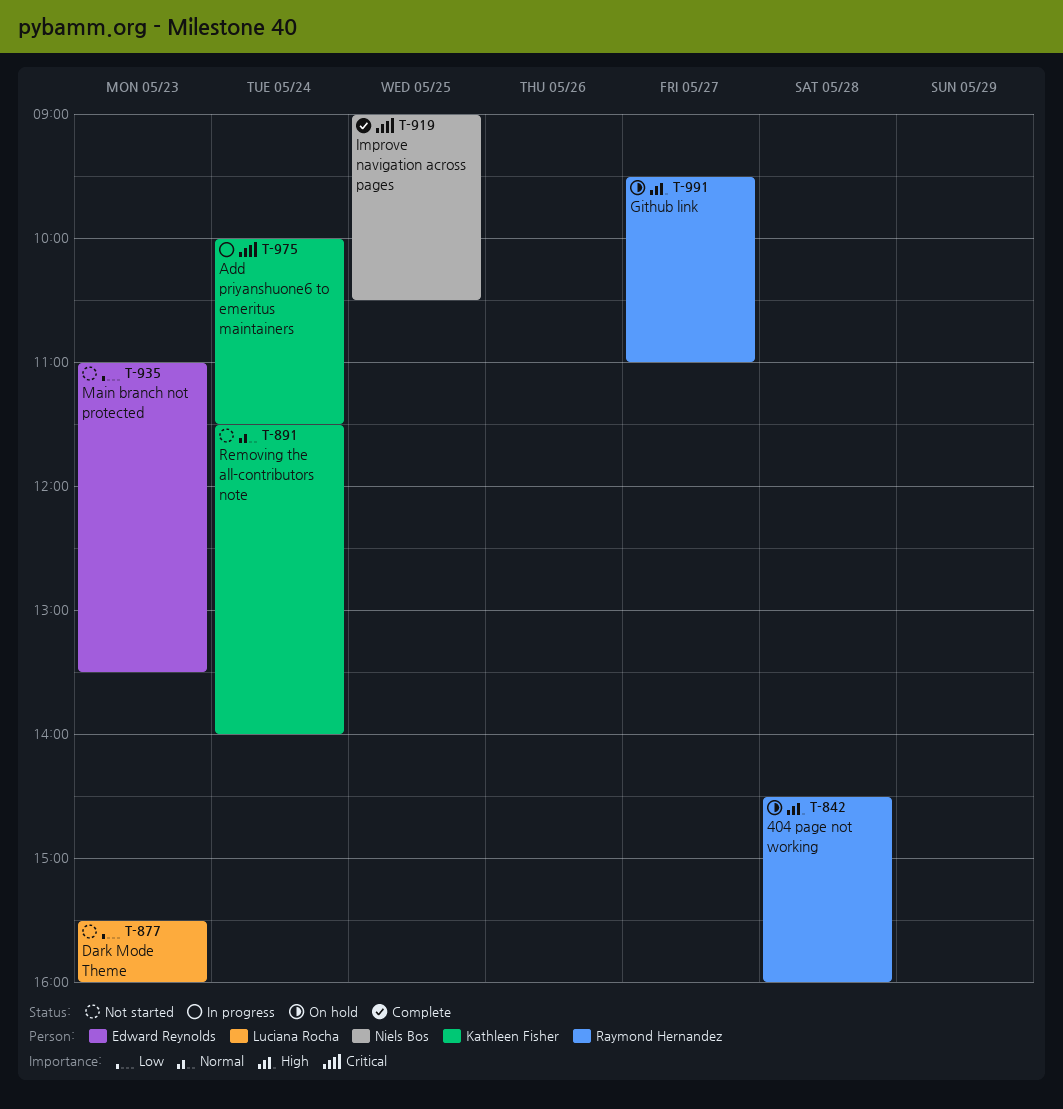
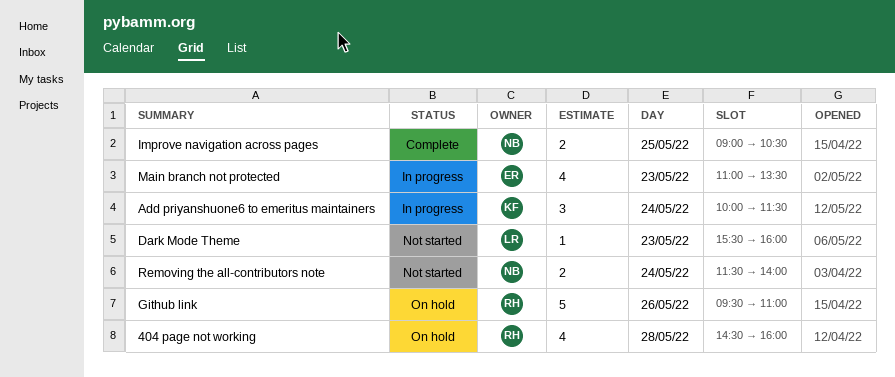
Github link, day: May 27 -> May 26
Main branch not protected, status: Not started -> In progress
Removing the all-contributors note, owner: Kathleen Fisher -> Niels Bos

